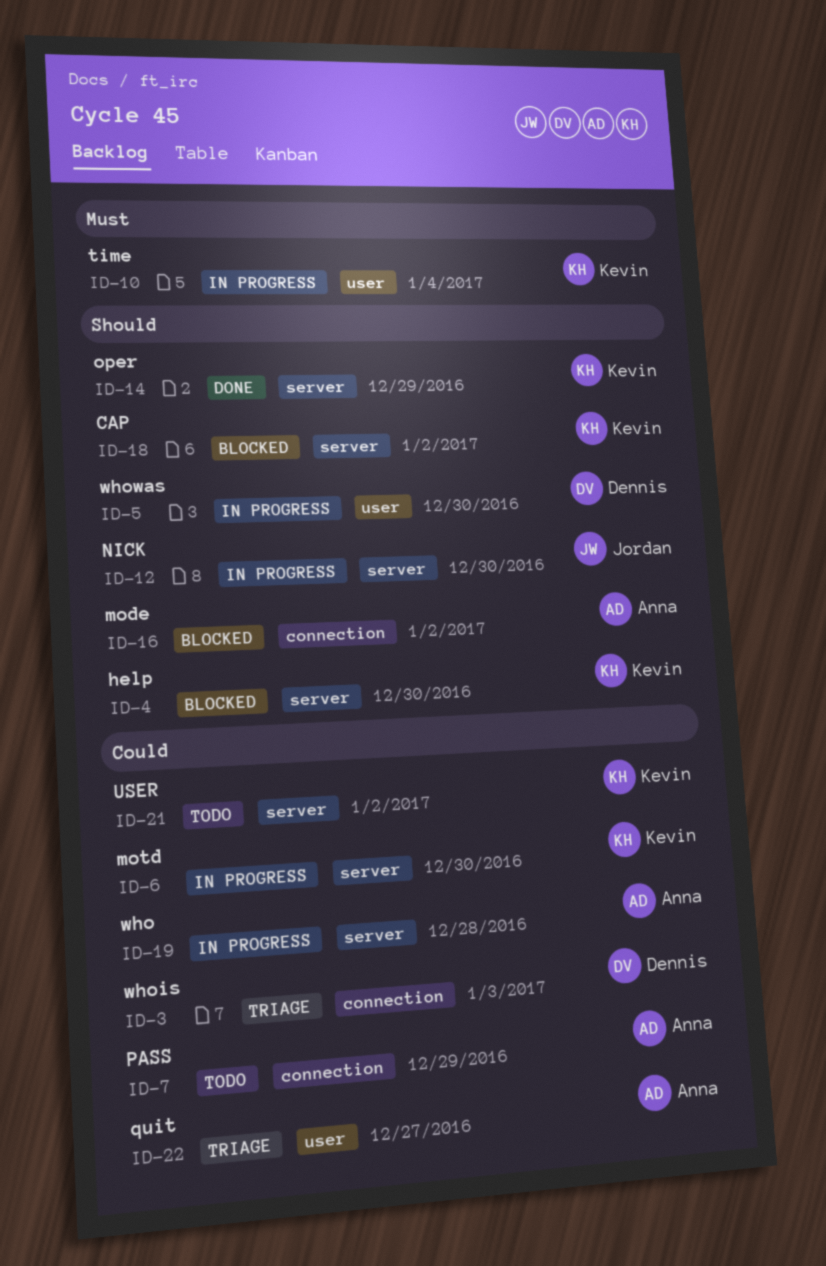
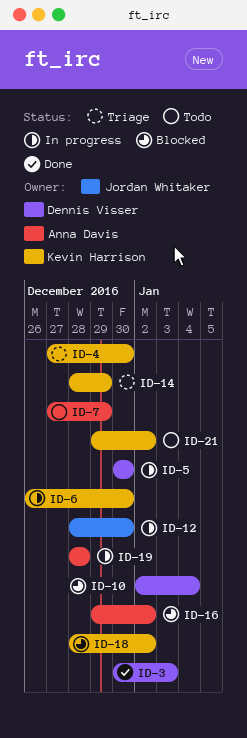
ID-3, status: Triage -> Done
ID-4, status: Blocked -> Triage
ID-10, status: In progress -> Blocked
ID-10, owner: Kevin Harrison -> Dennis Visser
ID-14, status: Done -> Triage
ID-22: present -> none

